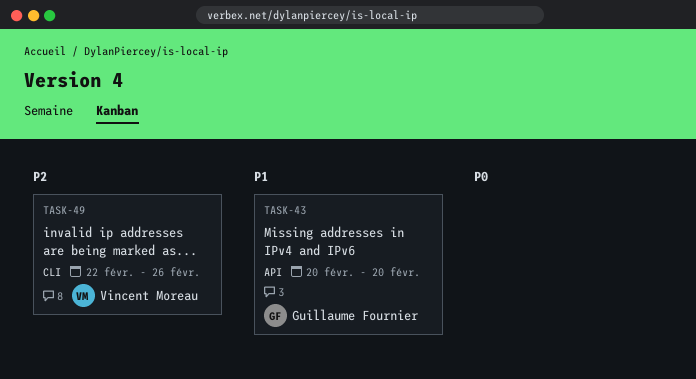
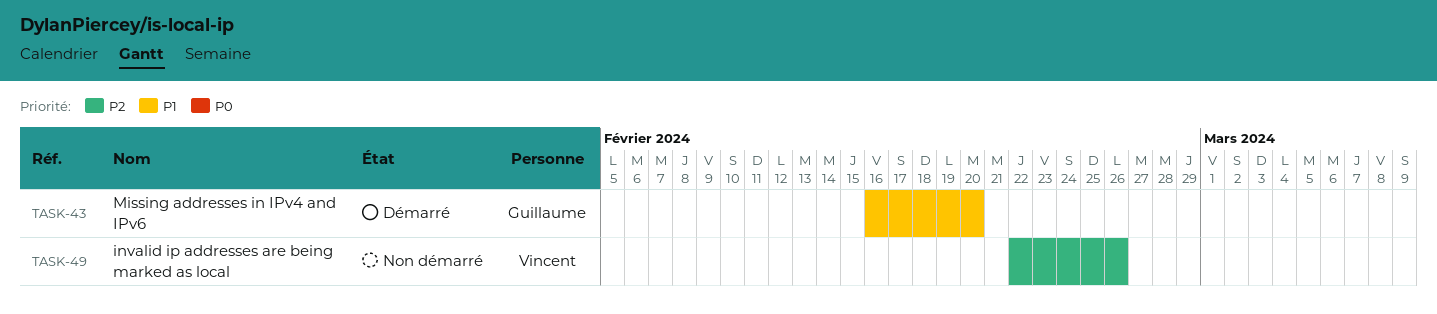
TASK-43, start: Feb 20 -> Feb 16

